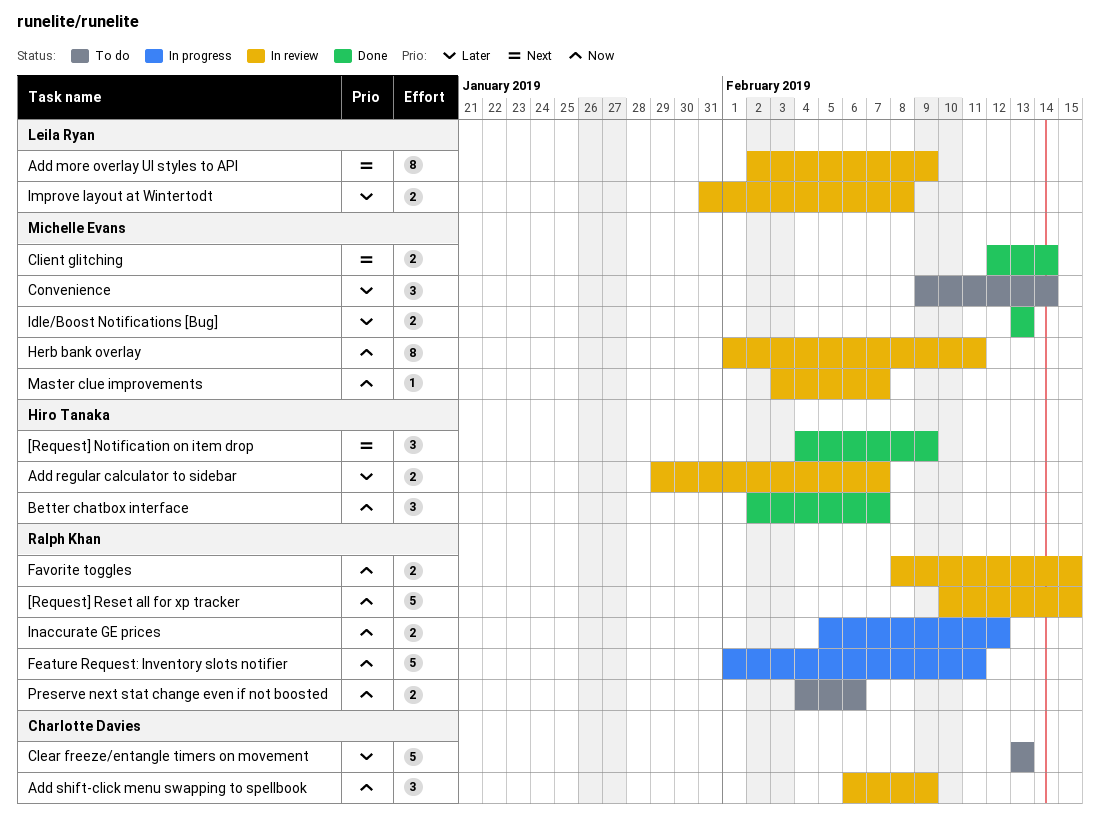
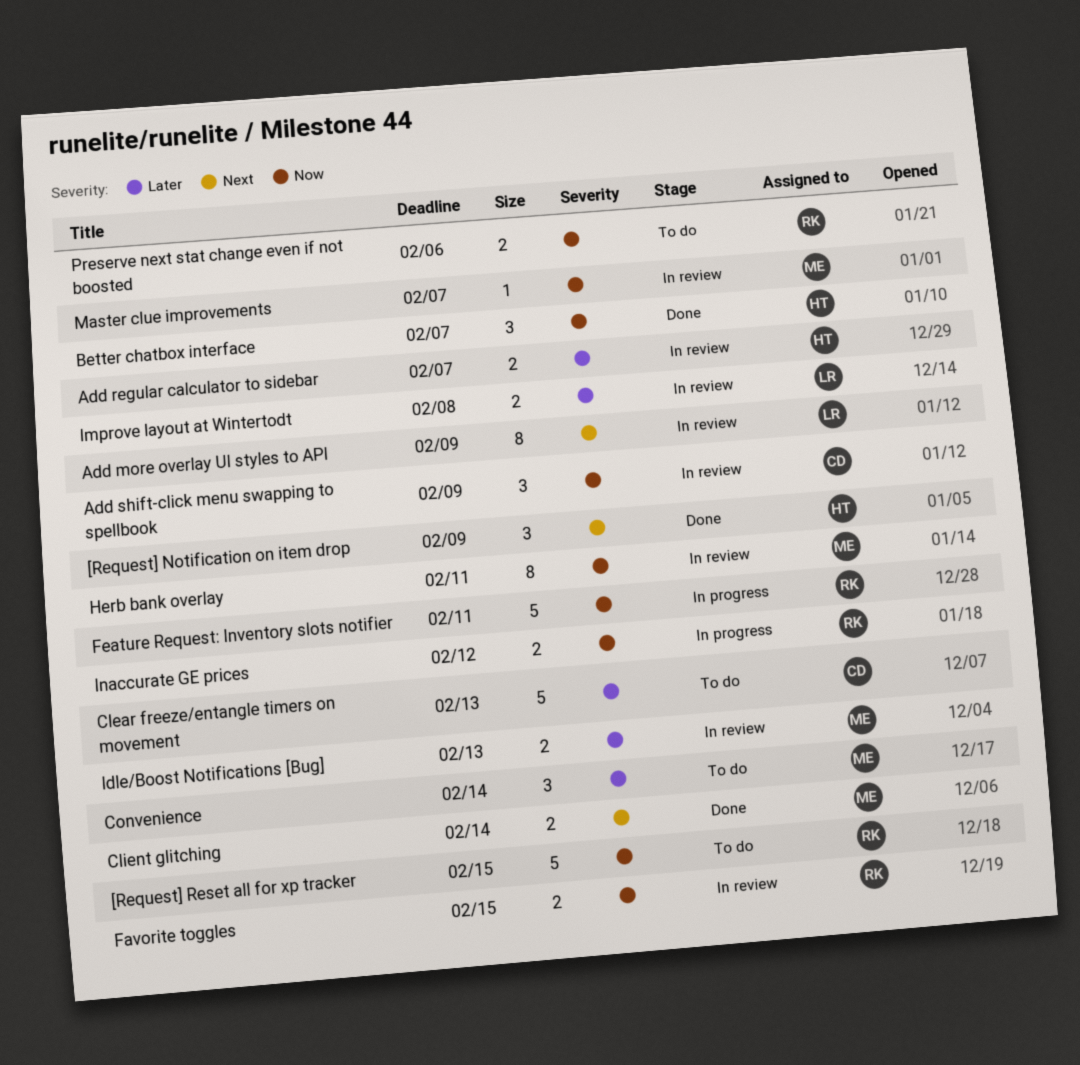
[Request] Reset all for xp tracker, status: In review -> To do
Idle/Boost Notifications [Bug], status: Done -> In review

